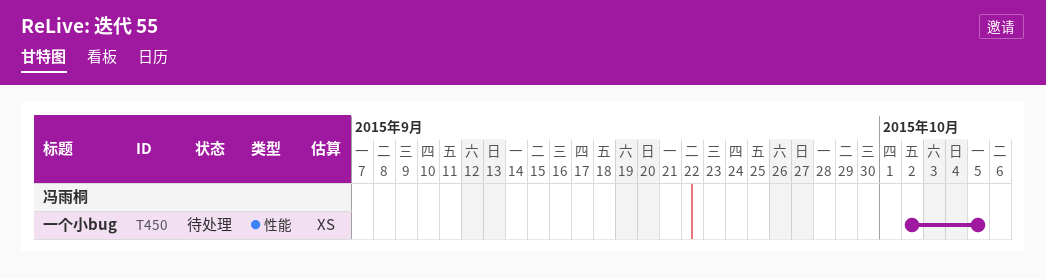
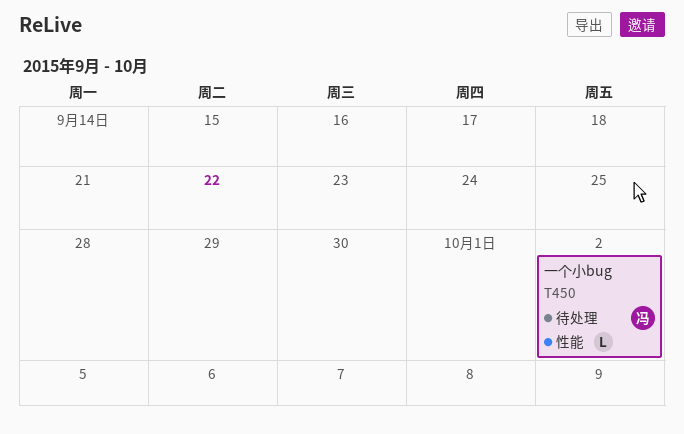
T450, estimate: XS -> L
T450, due: Oct 5 -> Oct 2

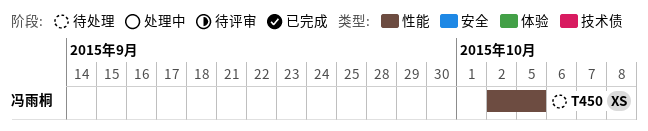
T450, estimate: L -> XS
T450, due: Oct 2 -> Oct 5

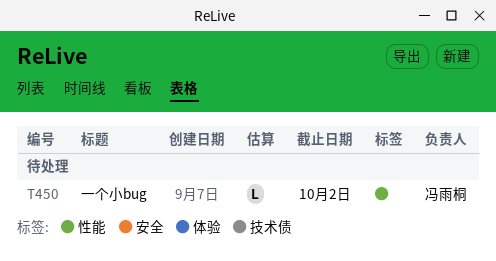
T450, estimate: XS -> L
T450, due: Oct 5 -> Oct 2

